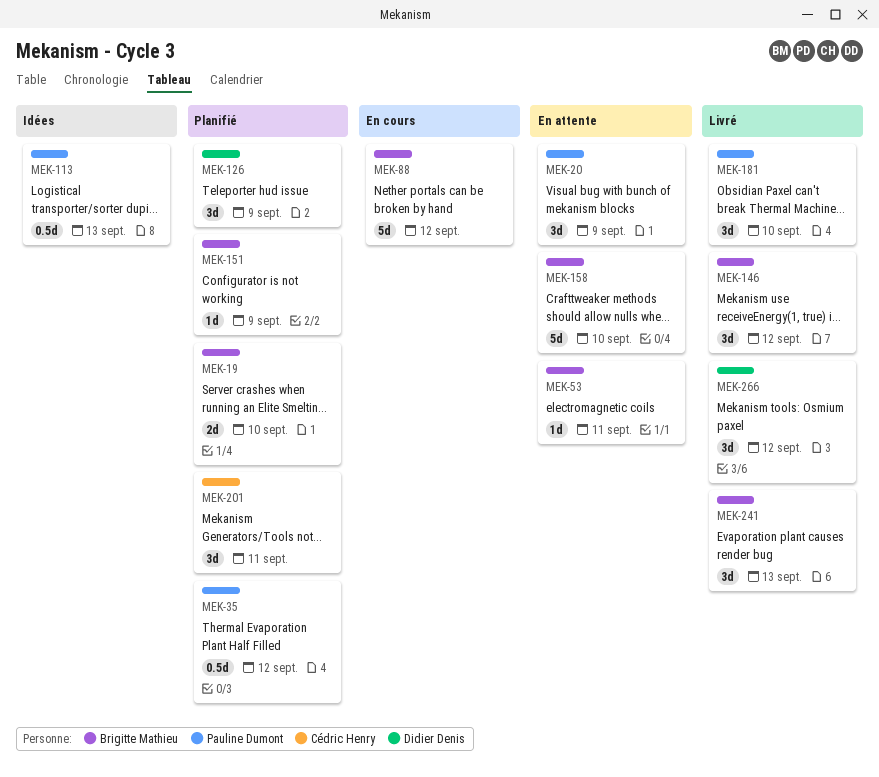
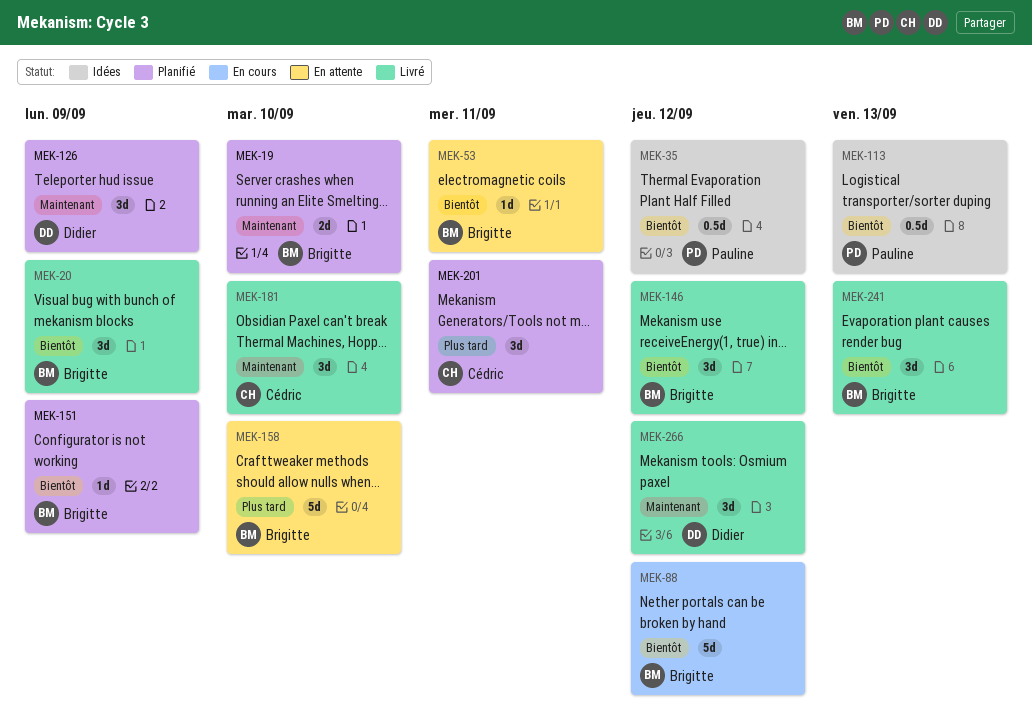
MEK-20, status: En attente -> Livré
MEK-20, owner: Pauline Dumont -> Brigitte Mathieu
MEK-35, status: Planifié -> Idées
MEK-181, owner: Pauline Dumont -> Cédric Henry

